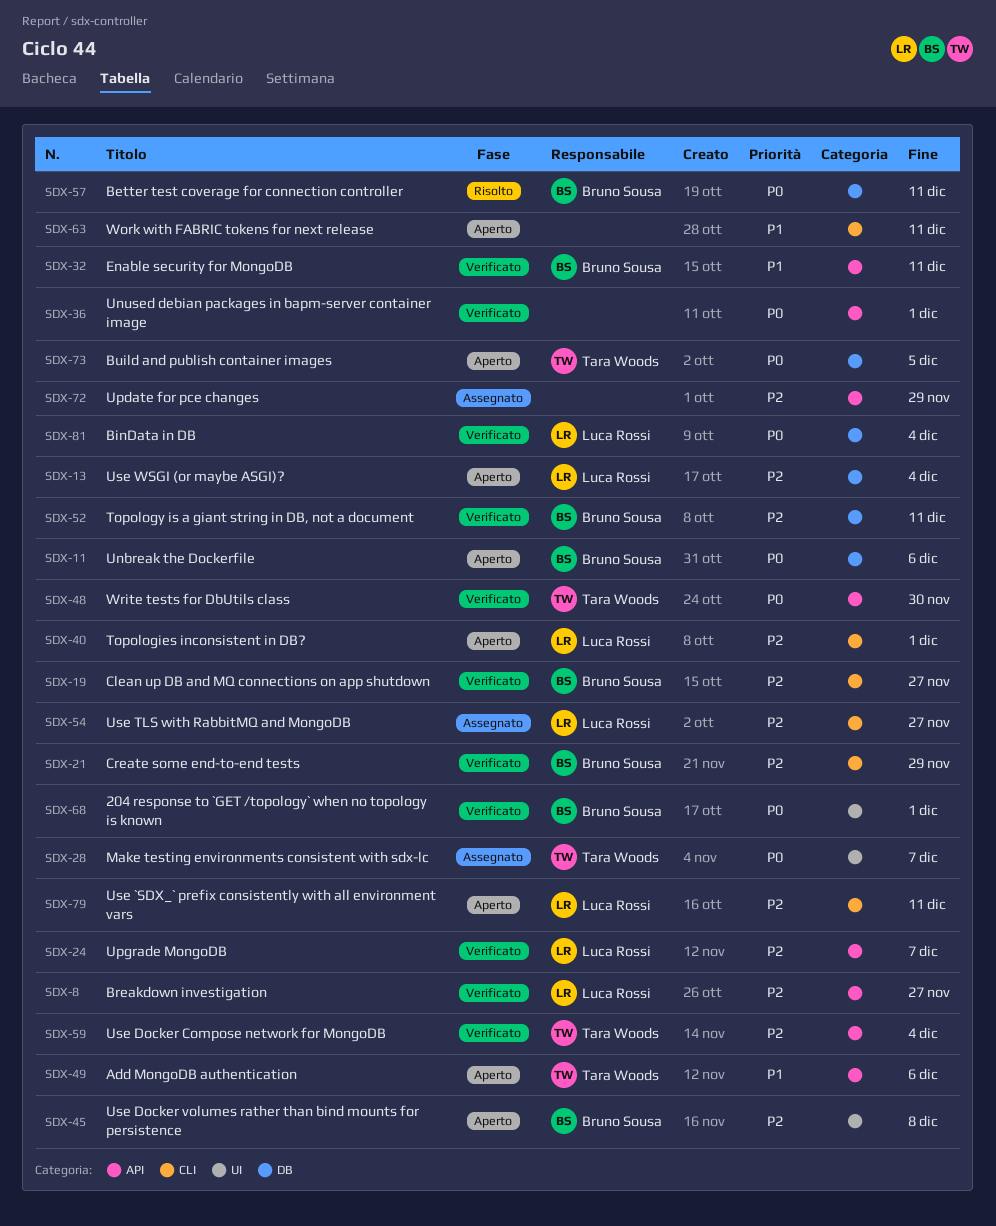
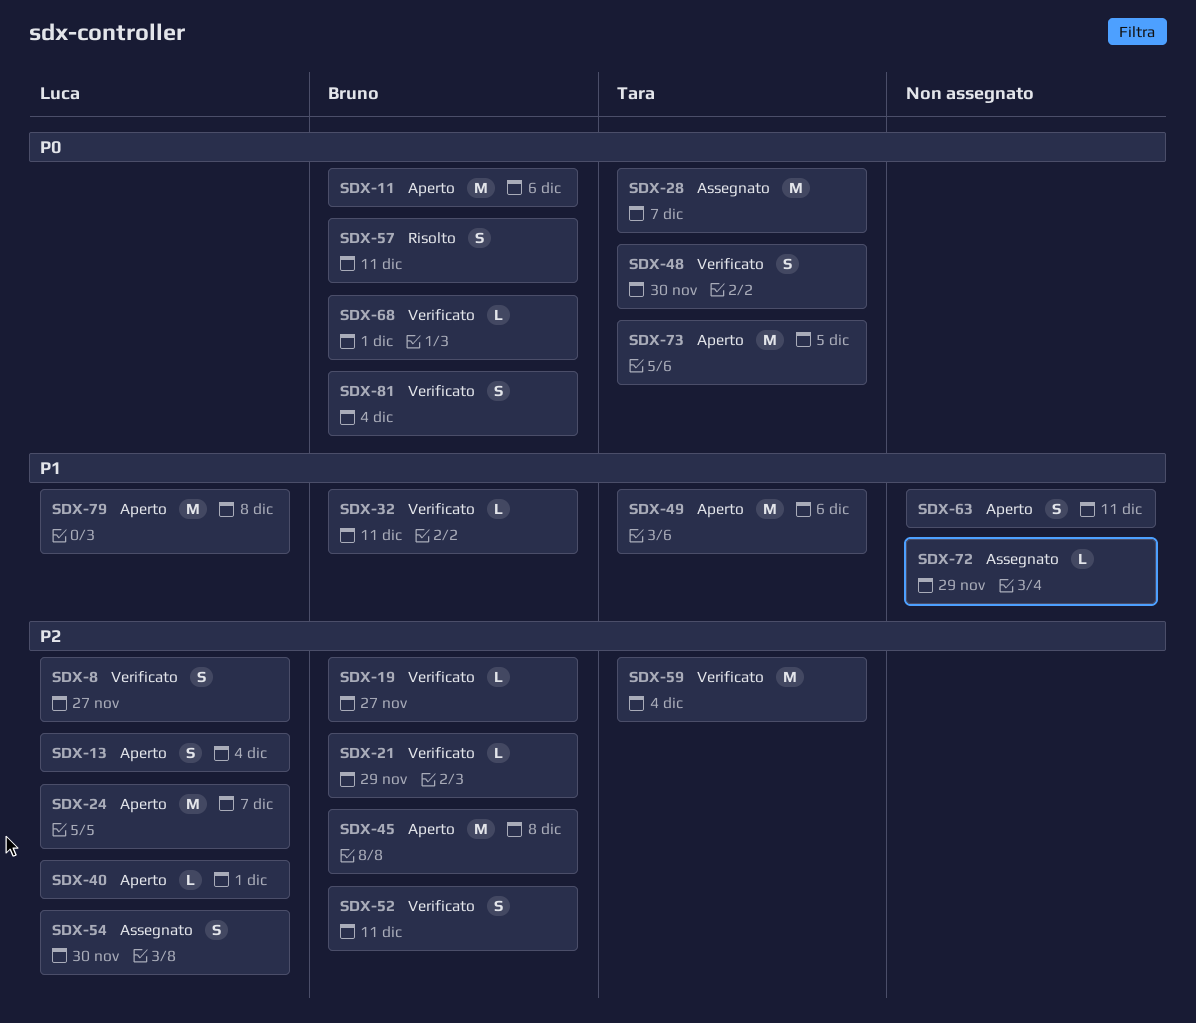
SDX-24, status: Verificato -> Aperto
SDX-36: present -> none
SDX-54, due: Nov 27 -> Nov 30
SDX-72, priority: P2 -> P1
SDX-79, priority: P2 -> P1
SDX-79, due: Dec 11 -> Dec 8
SDX-81, owner: Luca Rossi -> Bruno Sousa

